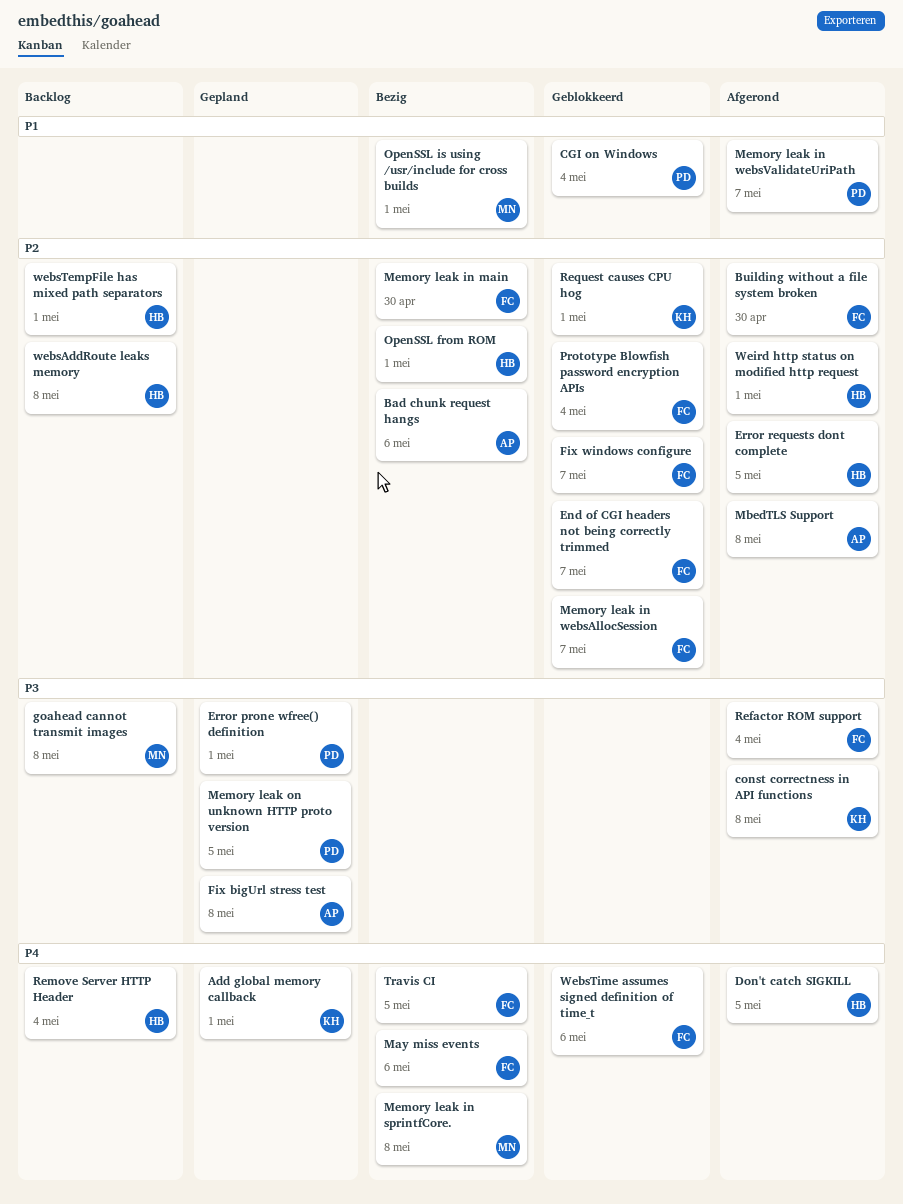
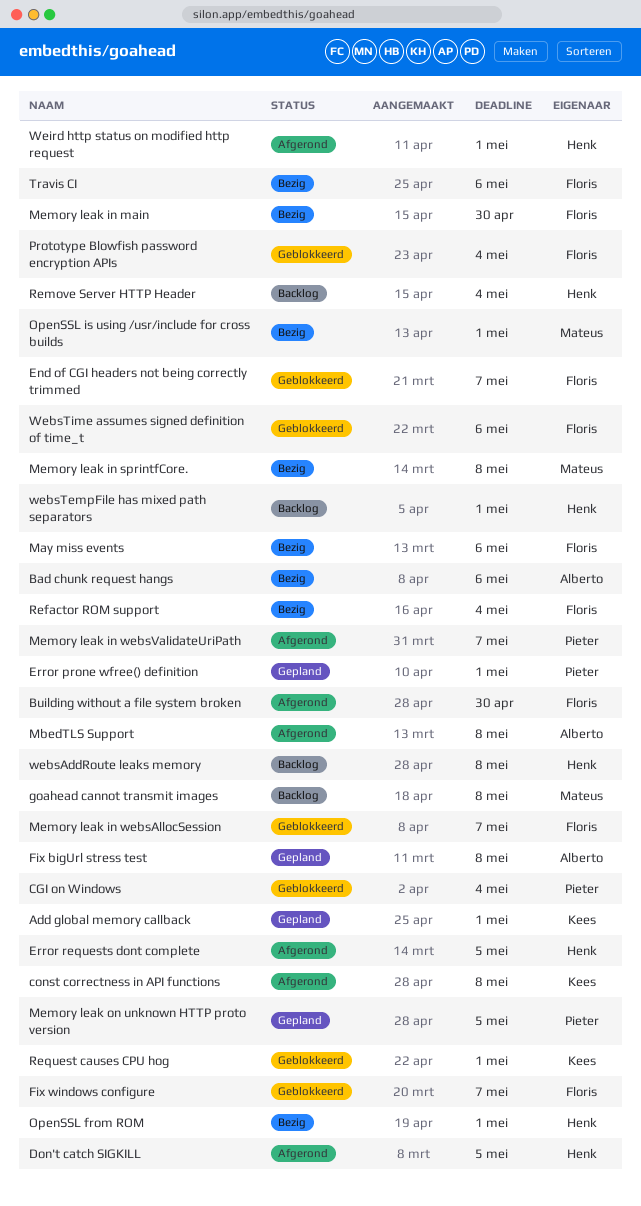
Refactor ROM support, status: Afgerond -> Bezig
Travis CI, due: May 5 -> May 6

